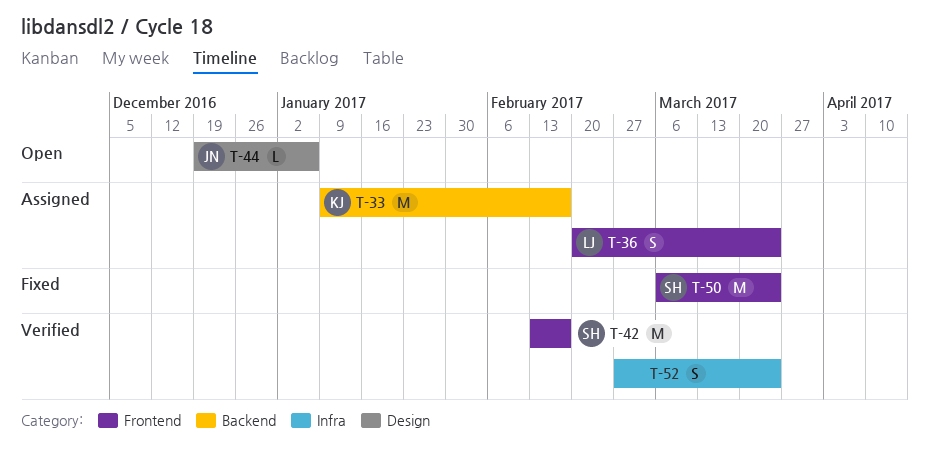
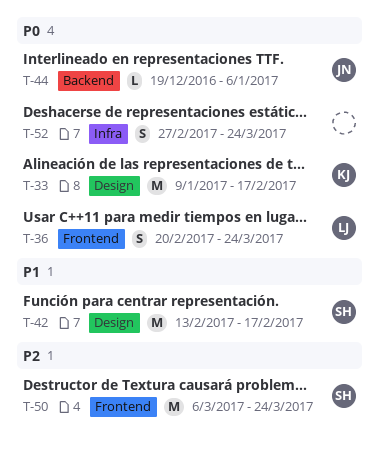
T-33, label: Backend -> Design
T-42, label: Frontend -> Design
T-44, label: Design -> Backend

